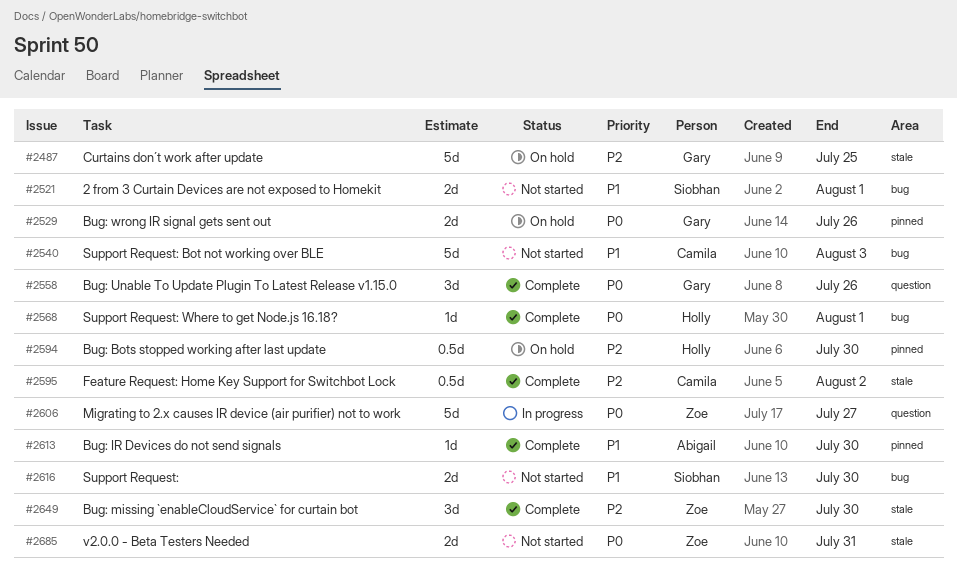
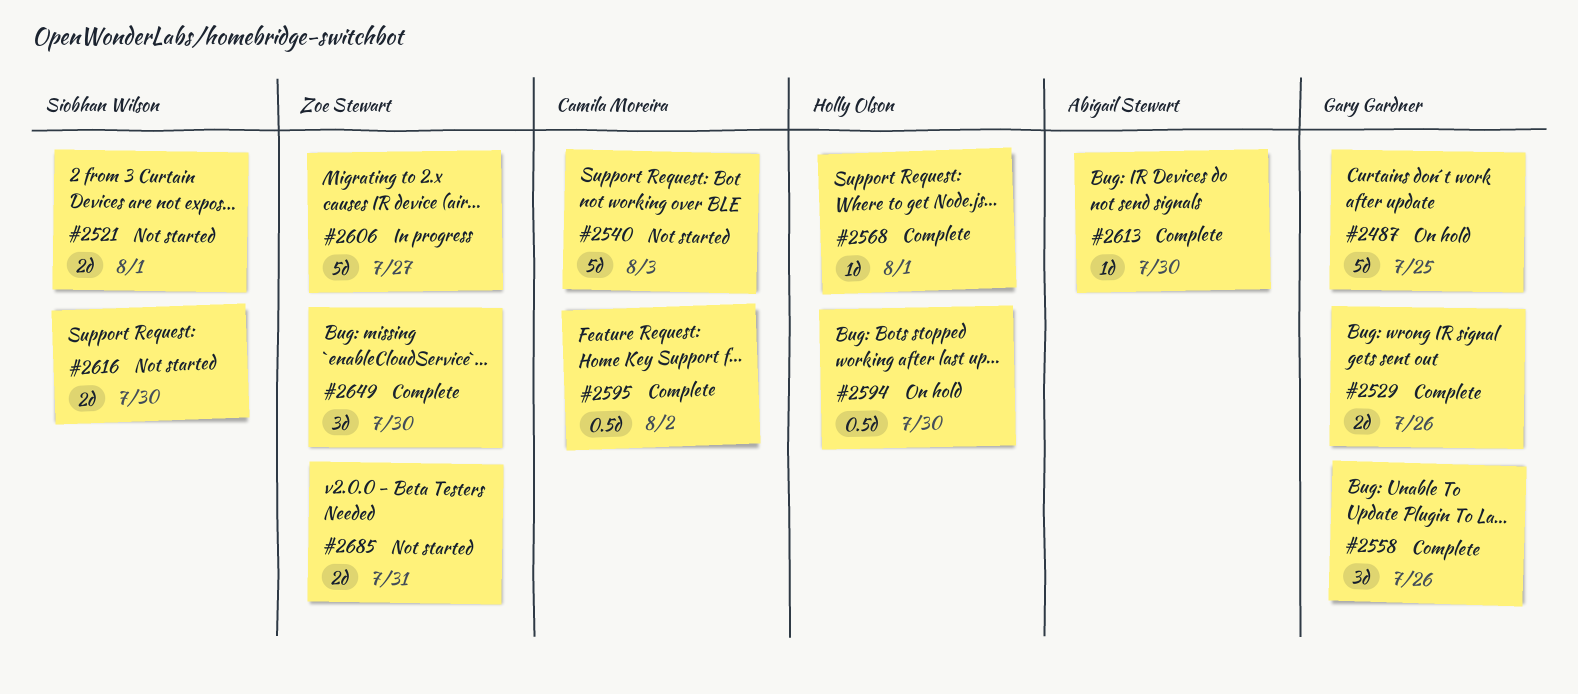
#2529, status: On hold -> Complete

